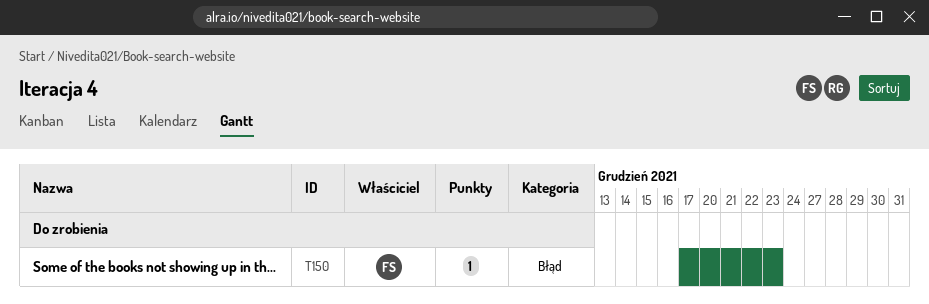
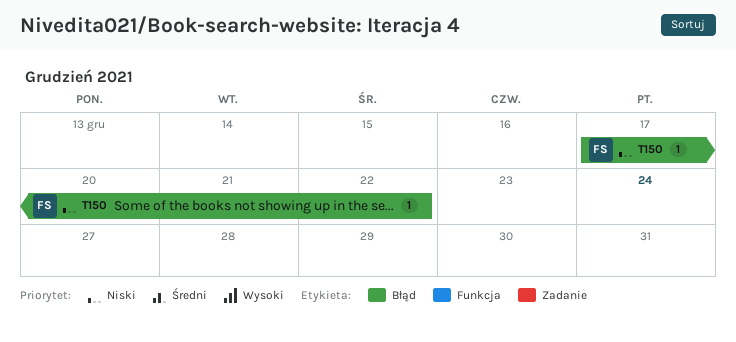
T150, due: Dec 23 -> Dec 22

